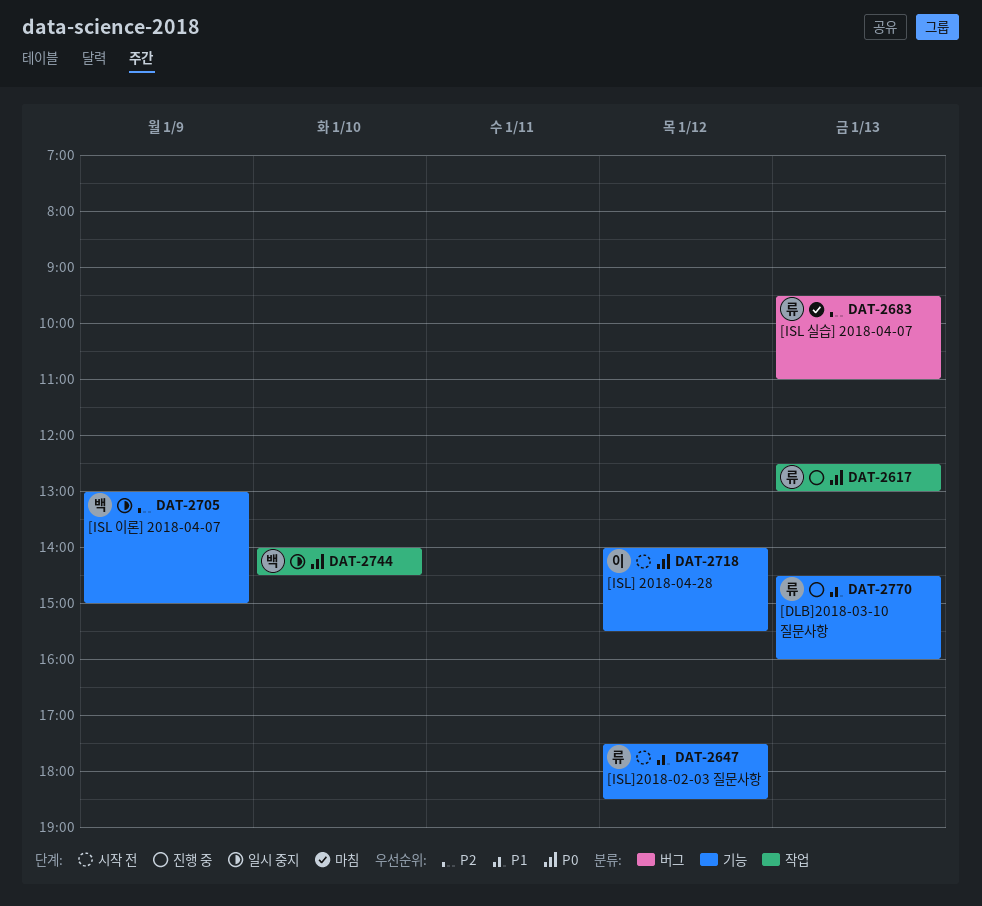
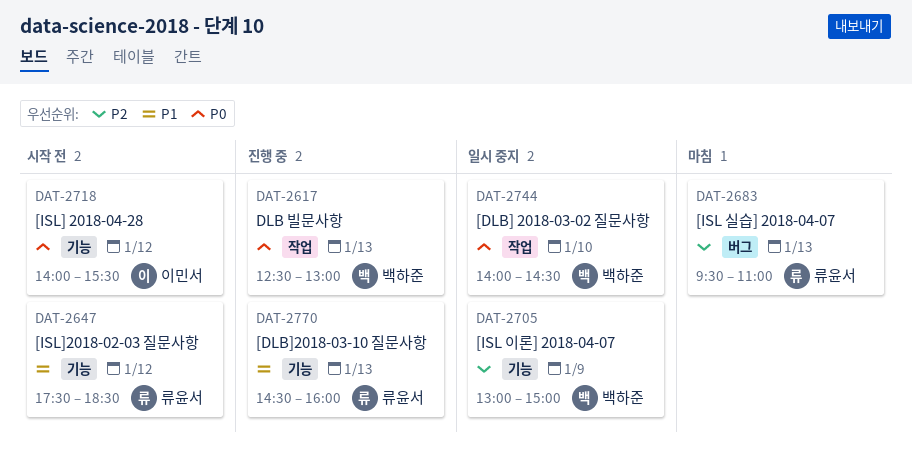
DAT-2617, owner: 류윤서 -> 백하준

